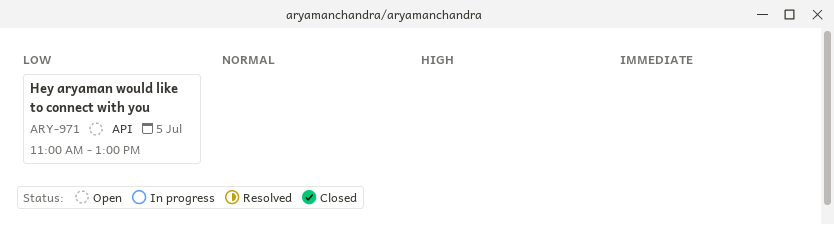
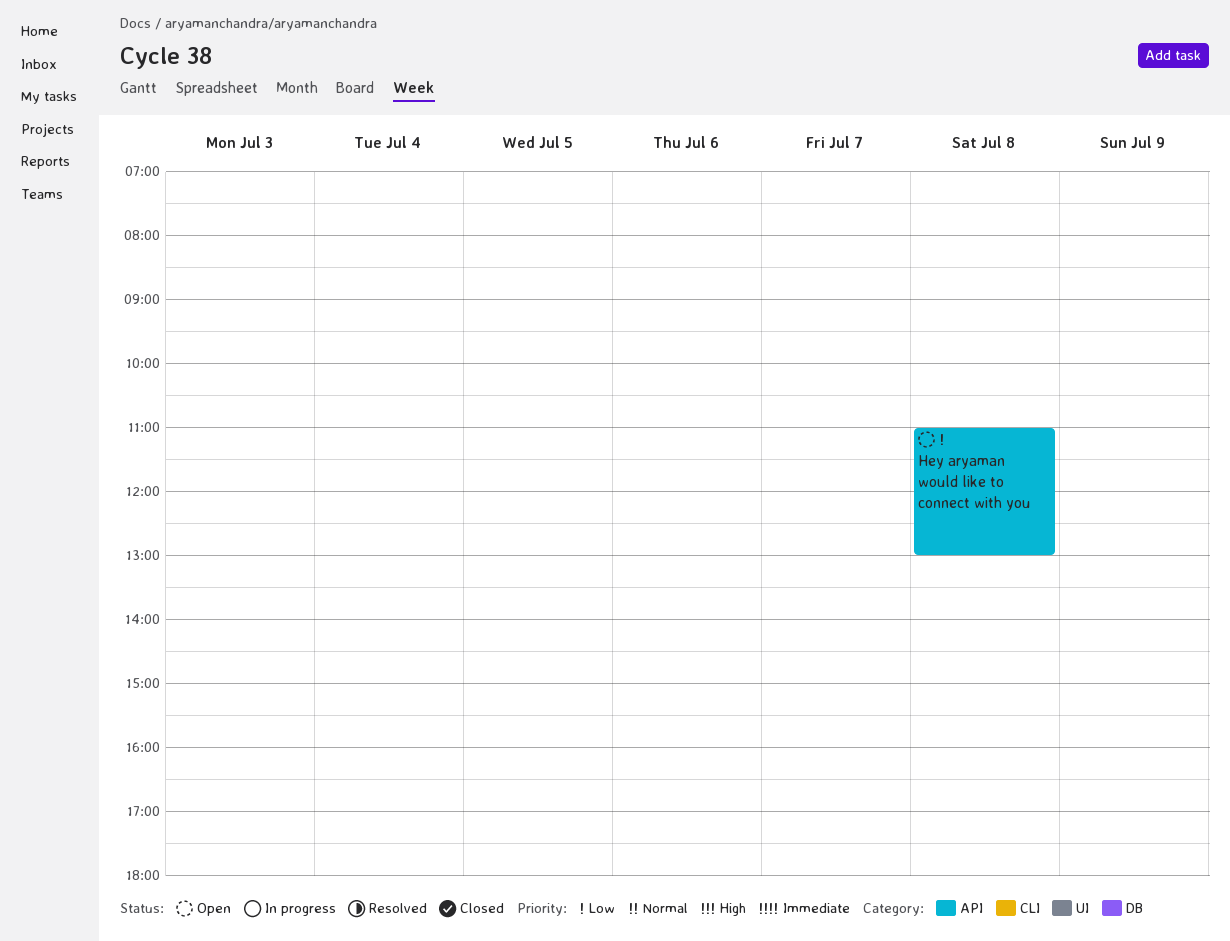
Hey aryaman would like to connect with you, day: Jul 5 -> Jul 8

